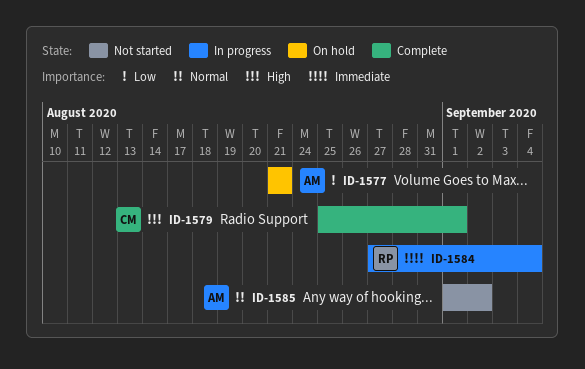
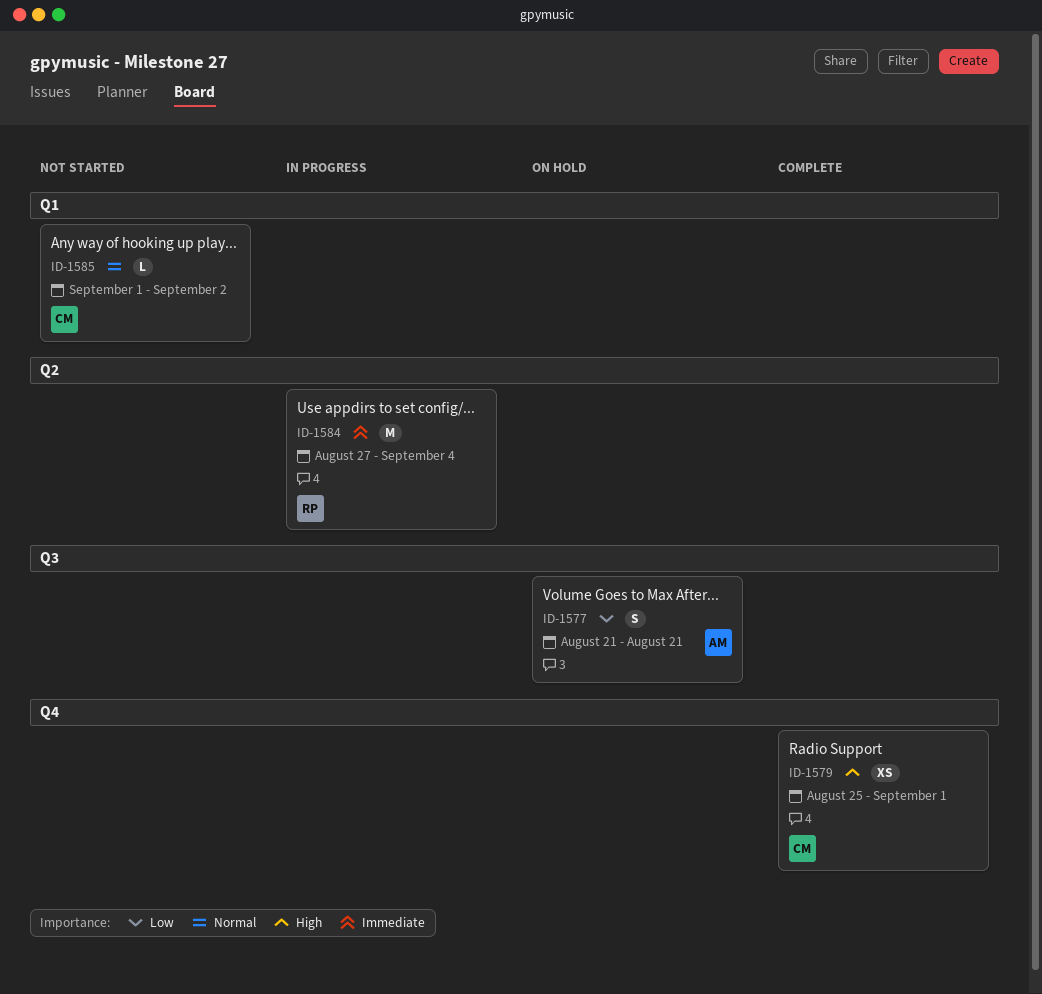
ID-1585, owner: AM -> CM

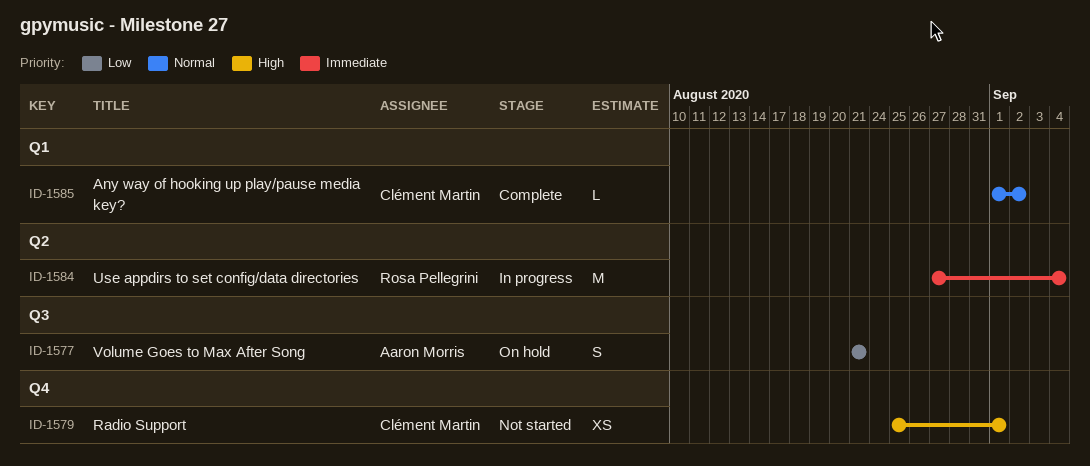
ID-1579, status: Complete -> Not started
ID-1585, status: Not started -> Complete

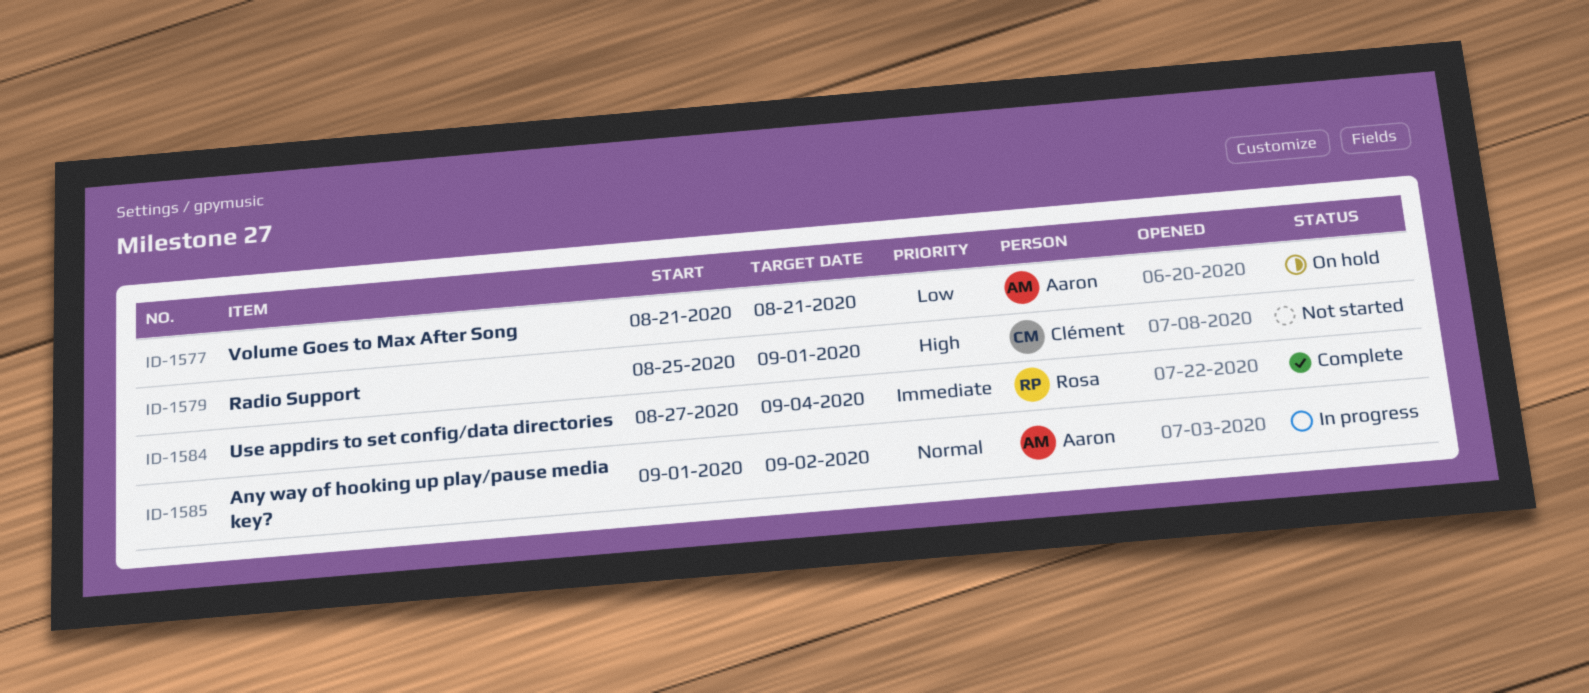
ID-1584, status: In progress -> Complete
ID-1585, status: Complete -> In progress
ID-1585, owner: Clément Martin -> Aaron Morris

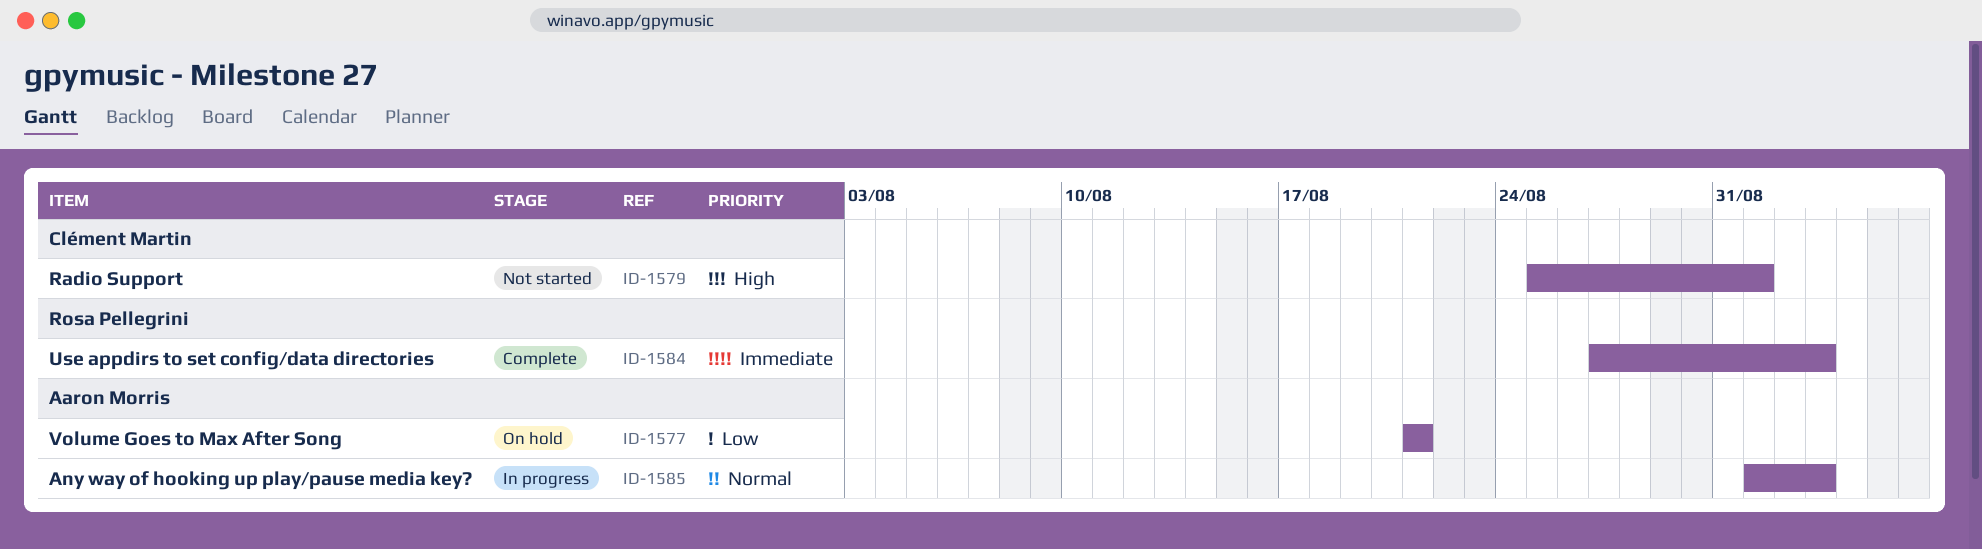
ID-1584, due: Sep 4 -> Sep 3
ID-1585, due: Sep 2 -> Sep 3

